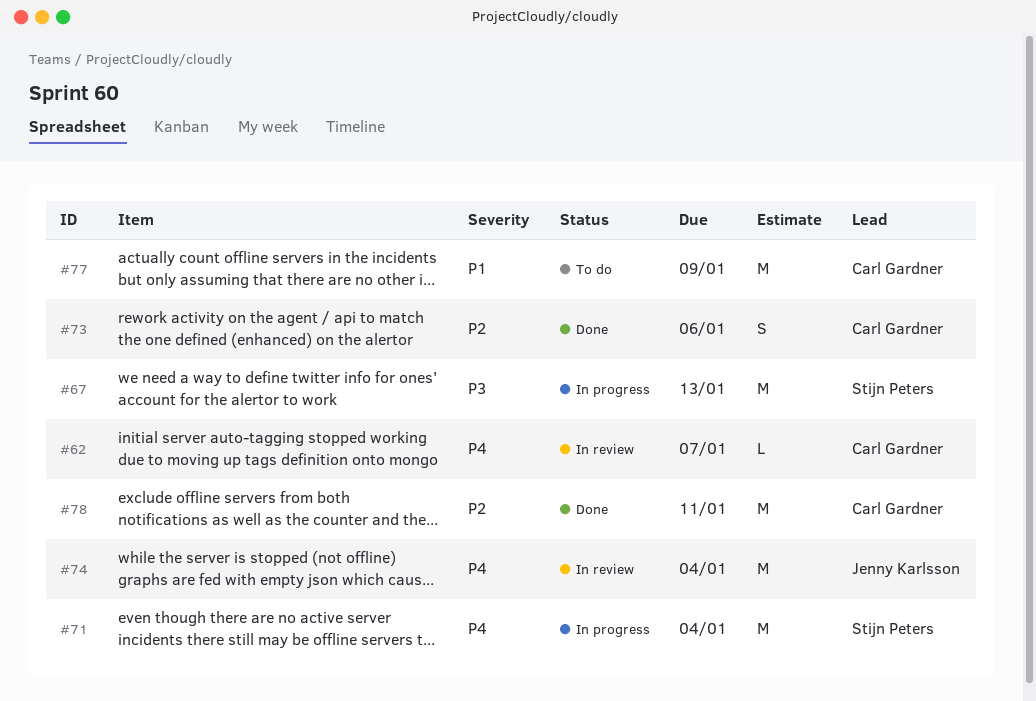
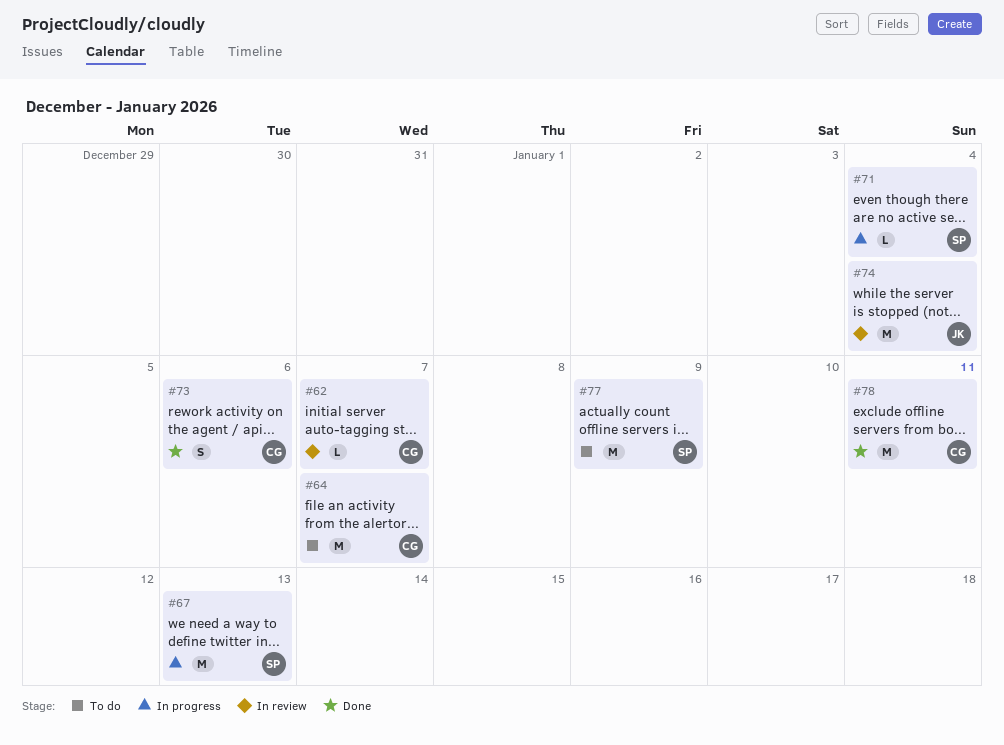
#64: none -> present
#71, estimate: M -> L
#77, owner: Carl Gardner -> Stijn Peters

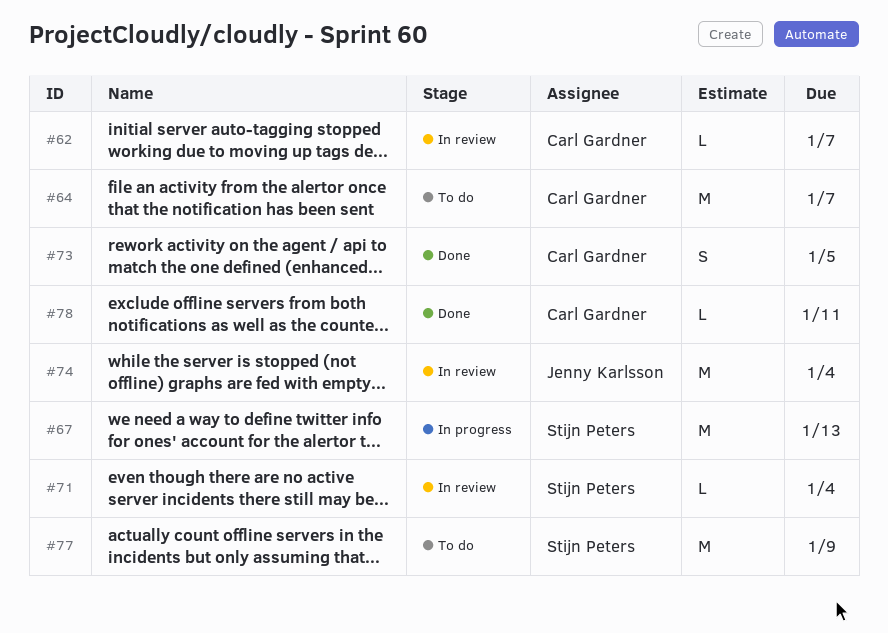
#71, status: In progress -> In review
#73, due: Jan 6 -> Jan 5
#78, estimate: M -> L

